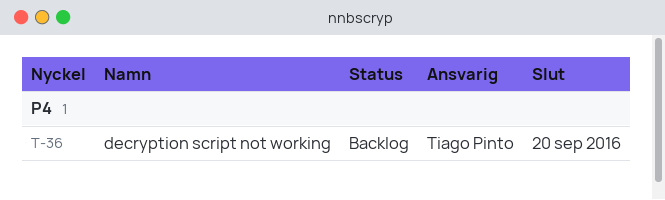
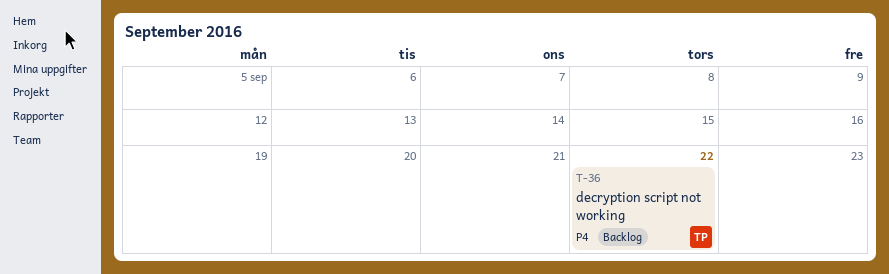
T-36, due: Sep 20 -> Sep 22

